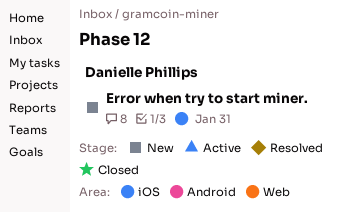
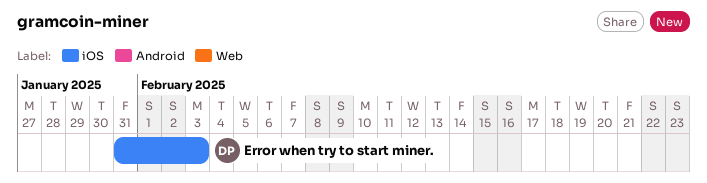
Error when try to start miner., due: Jan 31 -> Feb 3

